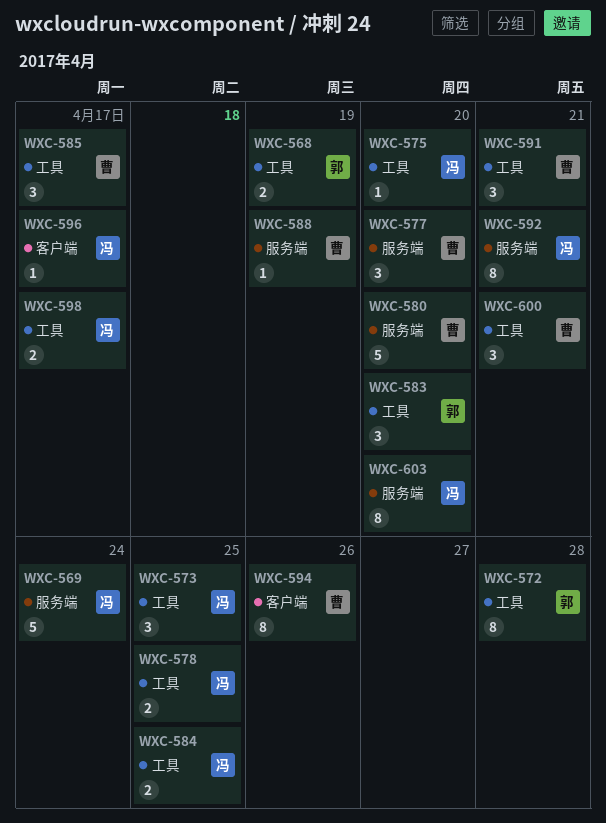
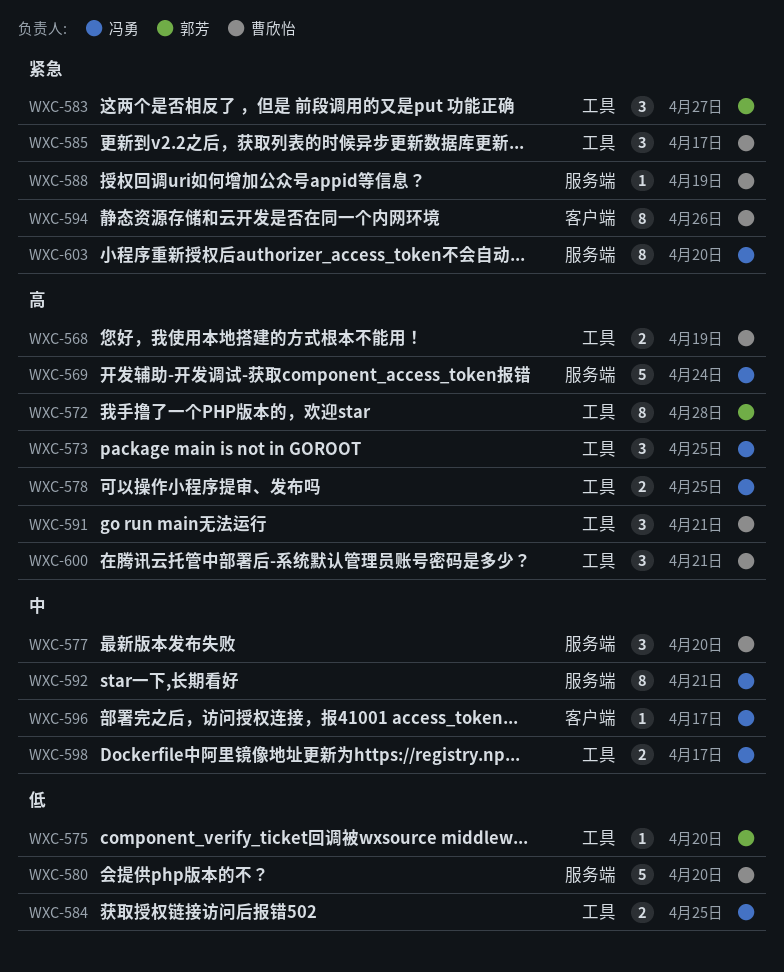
WXC-568, owner: 郭芳 -> 曹欣怡
WXC-575, owner: 冯勇 -> 郭芳
WXC-583, due: Apr 20 -> Apr 27

